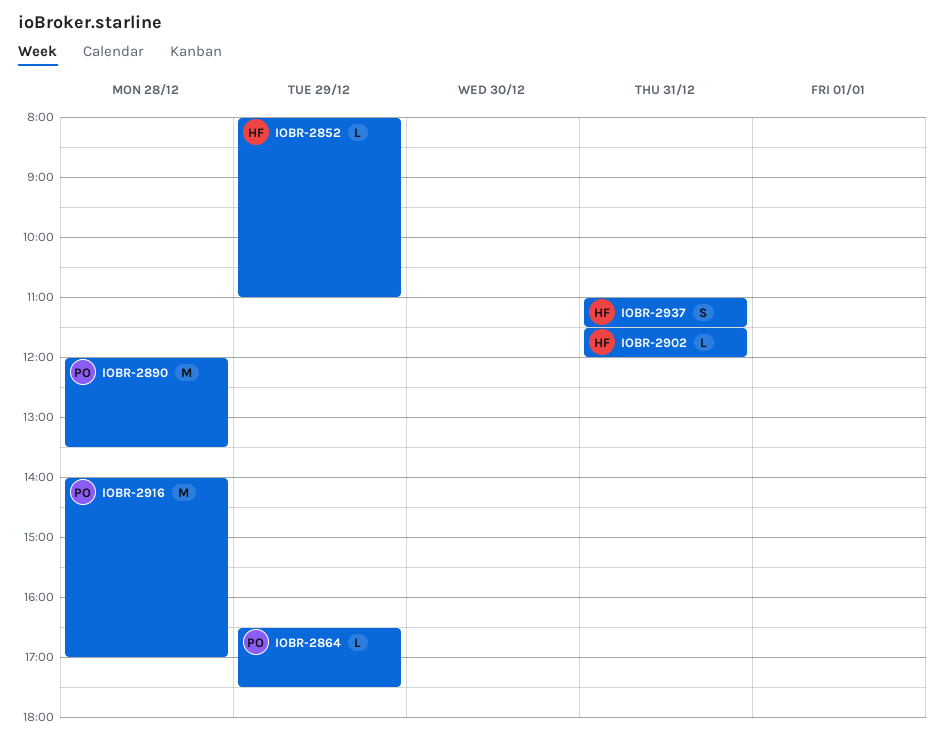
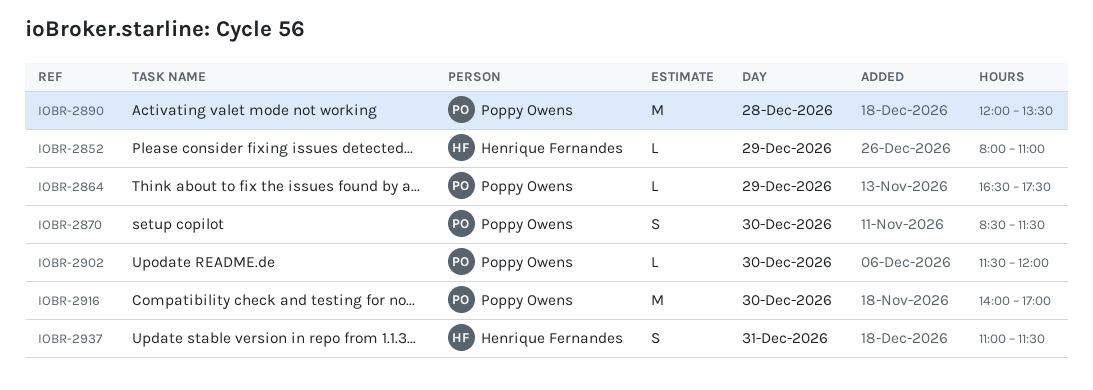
IOBR-2870: none -> present
IOBR-2902, owner: Henrique Fernandes -> Poppy Owens
IOBR-2902, day: Dec 31 -> Dec 30
IOBR-2916, day: Dec 28 -> Dec 30

